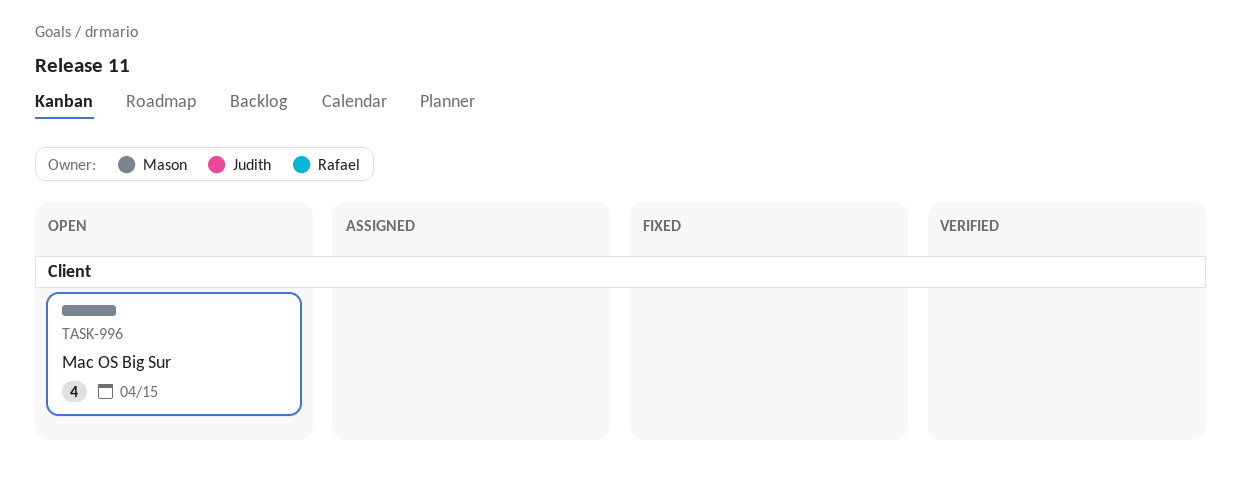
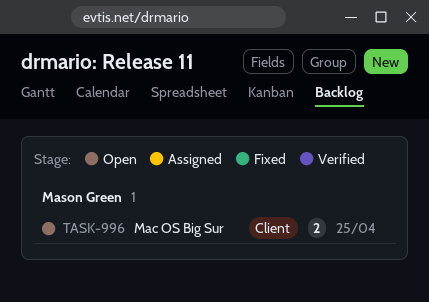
TASK-996, estimate: 4 -> 2
TASK-996, due: Apr 15 -> Apr 25

